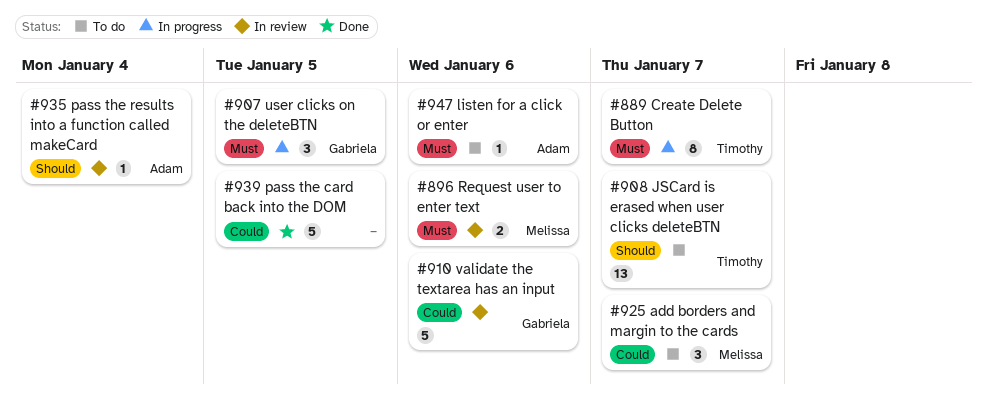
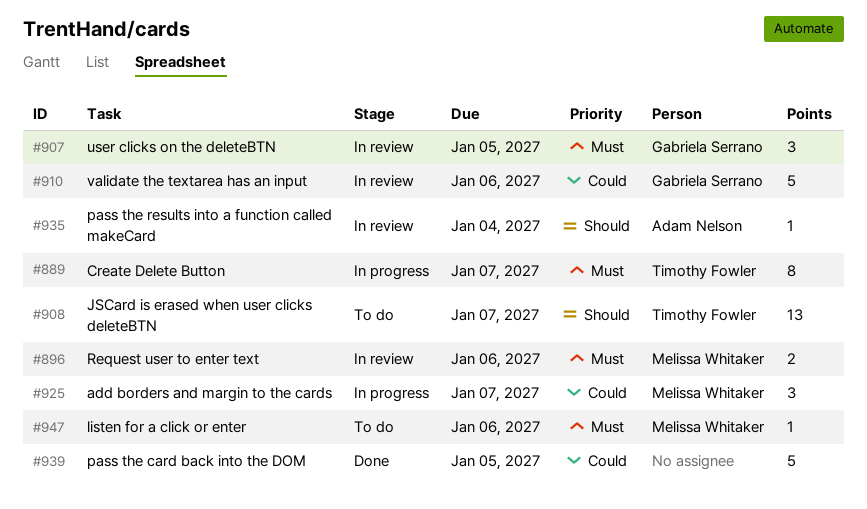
#907, status: In progress -> In review
#925, status: To do -> In progress
#947, owner: Adam Nelson -> Melissa Whitaker

